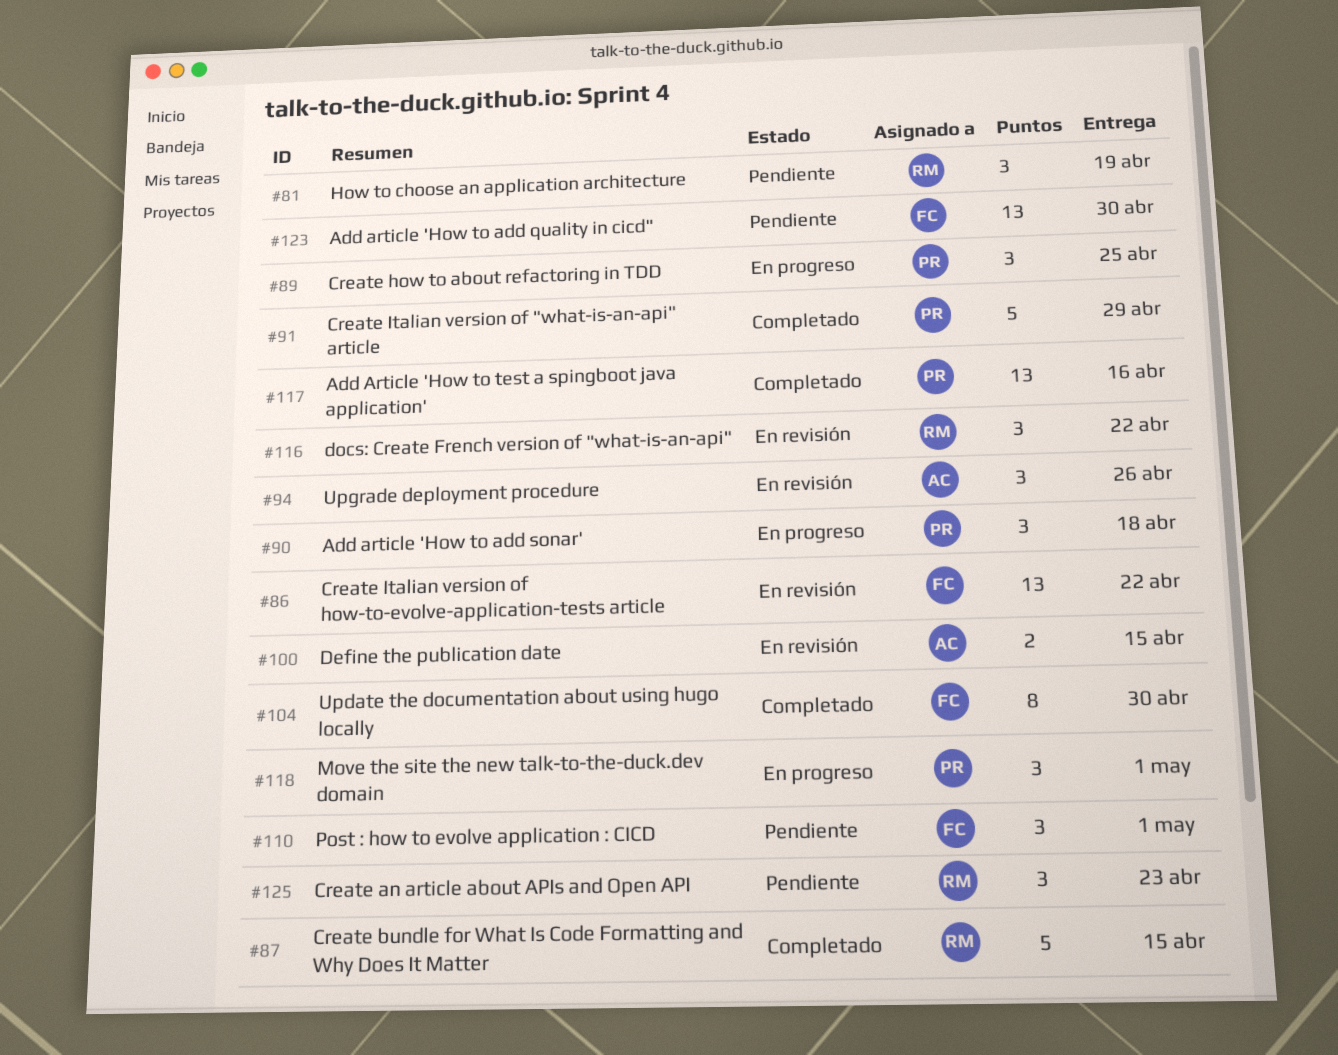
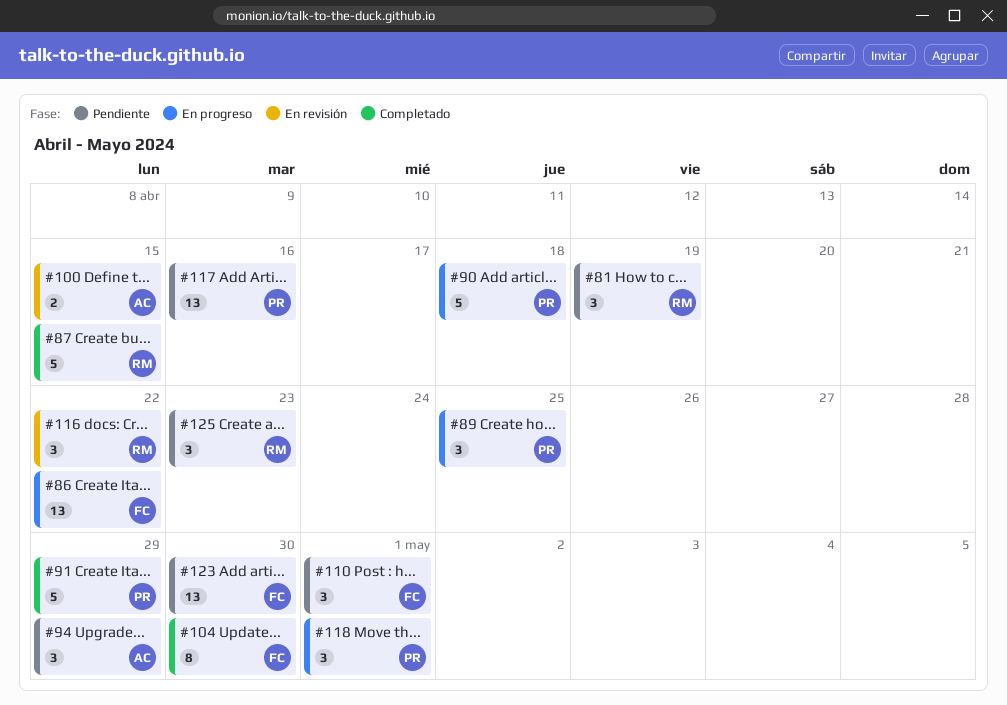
#86, status: En revisión -> En progreso
#90, estimate: 3 -> 5
#94, status: En revisión -> Pendiente
#94, due: Apr 26 -> Apr 29
#117, status: Completado -> Pendiente

